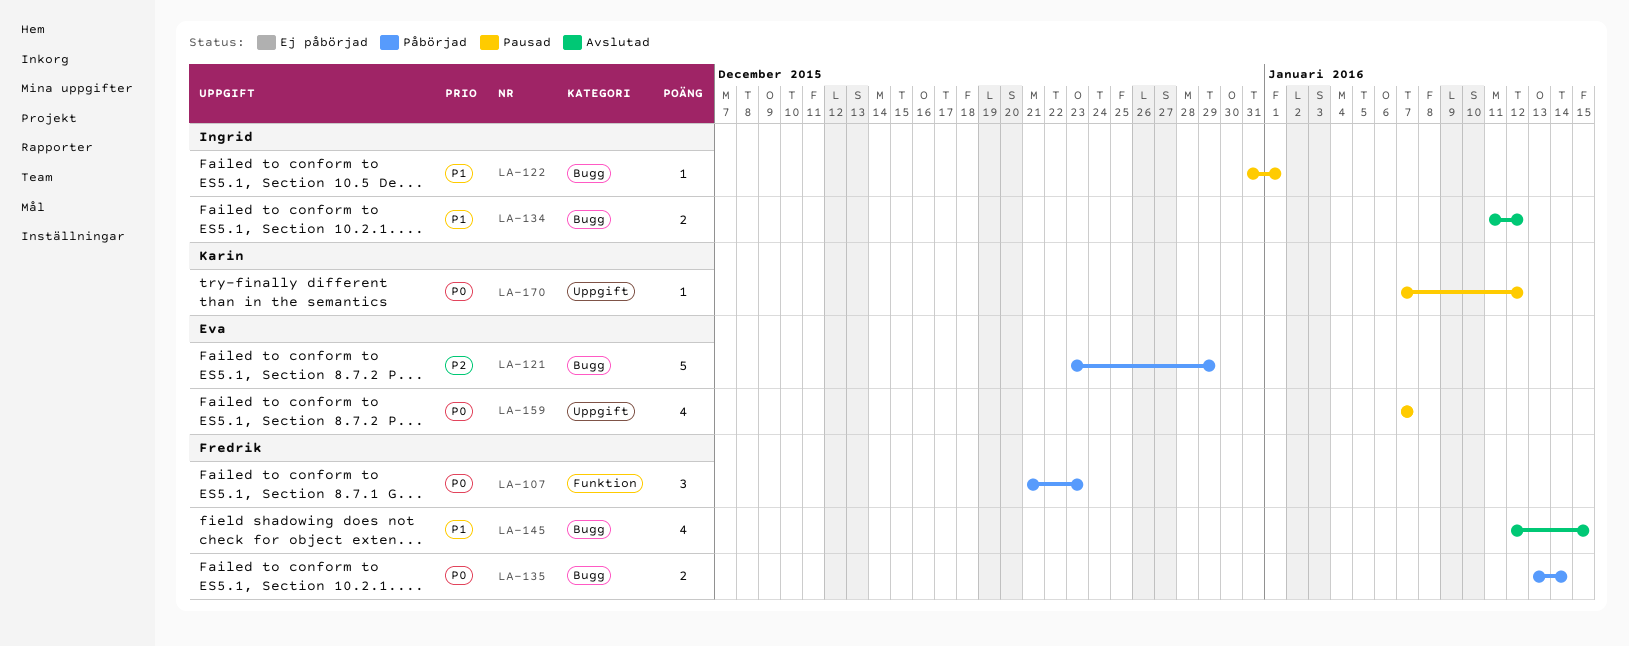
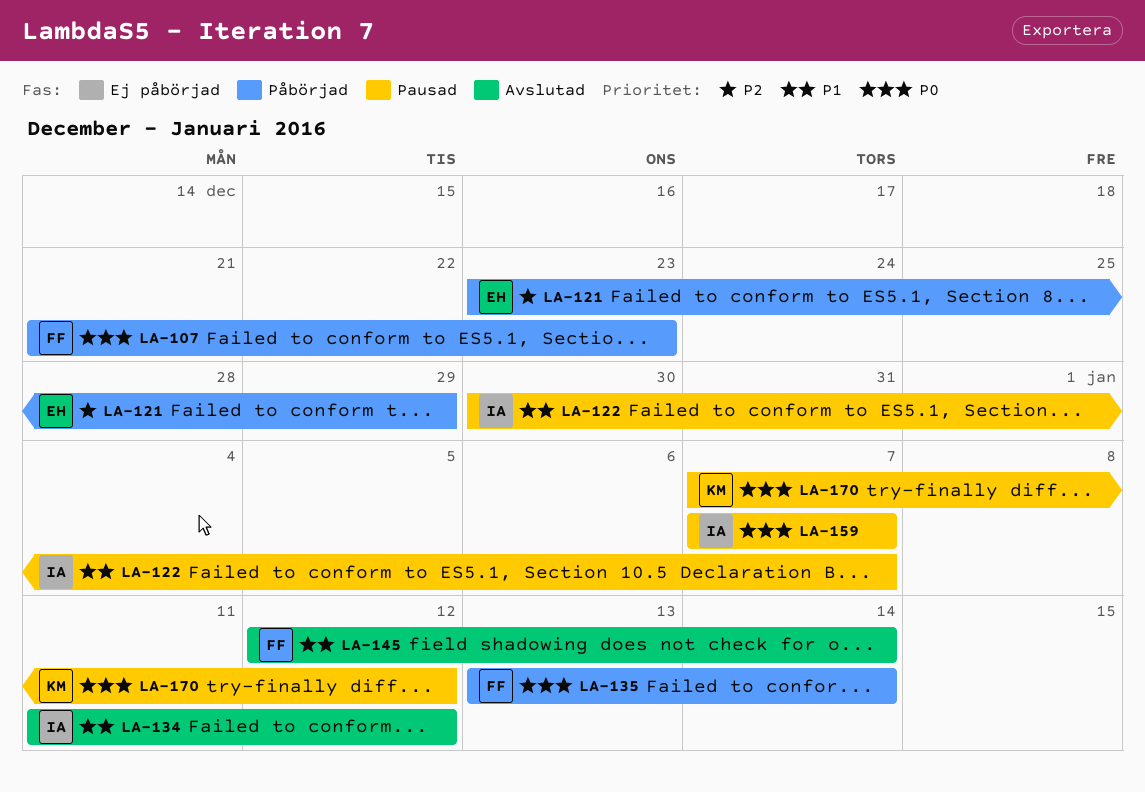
LA-122, start: Dec 31 -> Dec 30
LA-122, due: Jan 1 -> Jan 7
LA-145, due: Jan 15 -> Jan 14
LA-159, owner: Eva -> Ingrid

